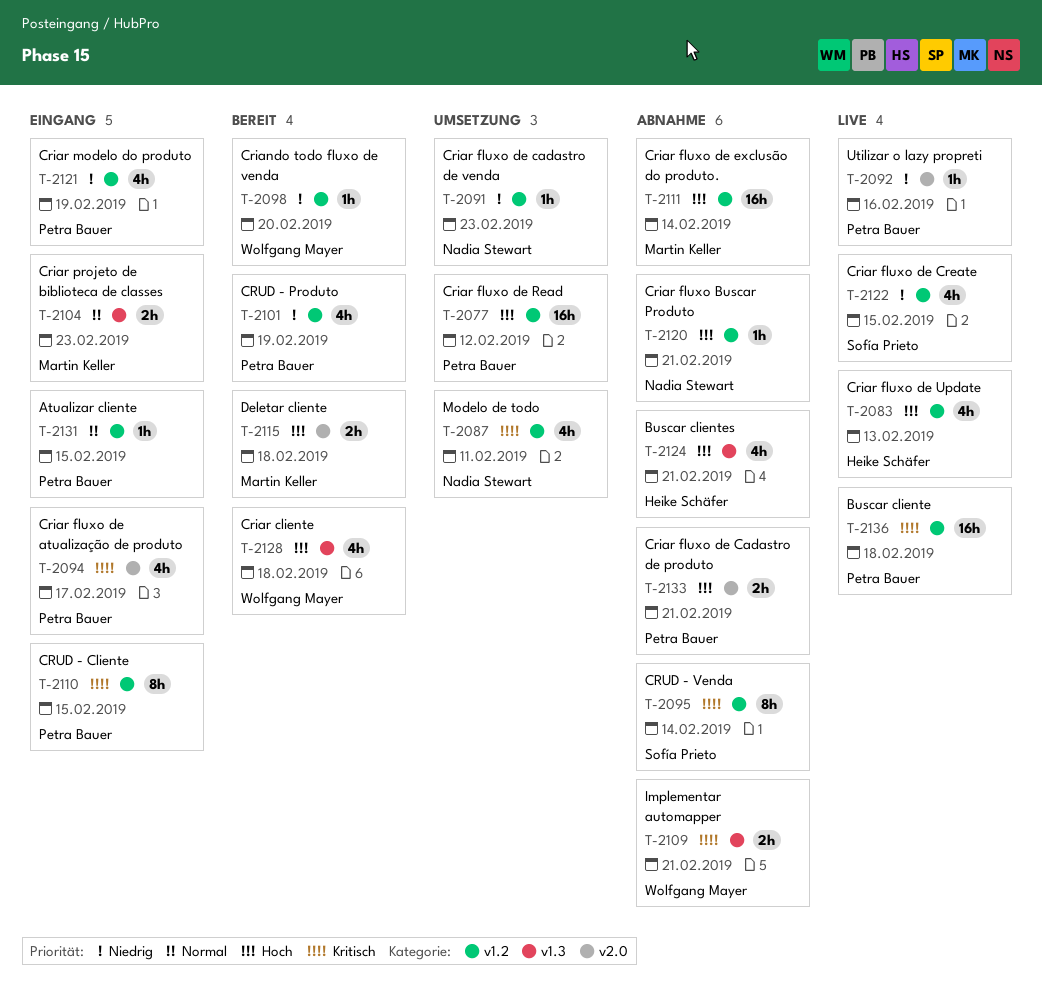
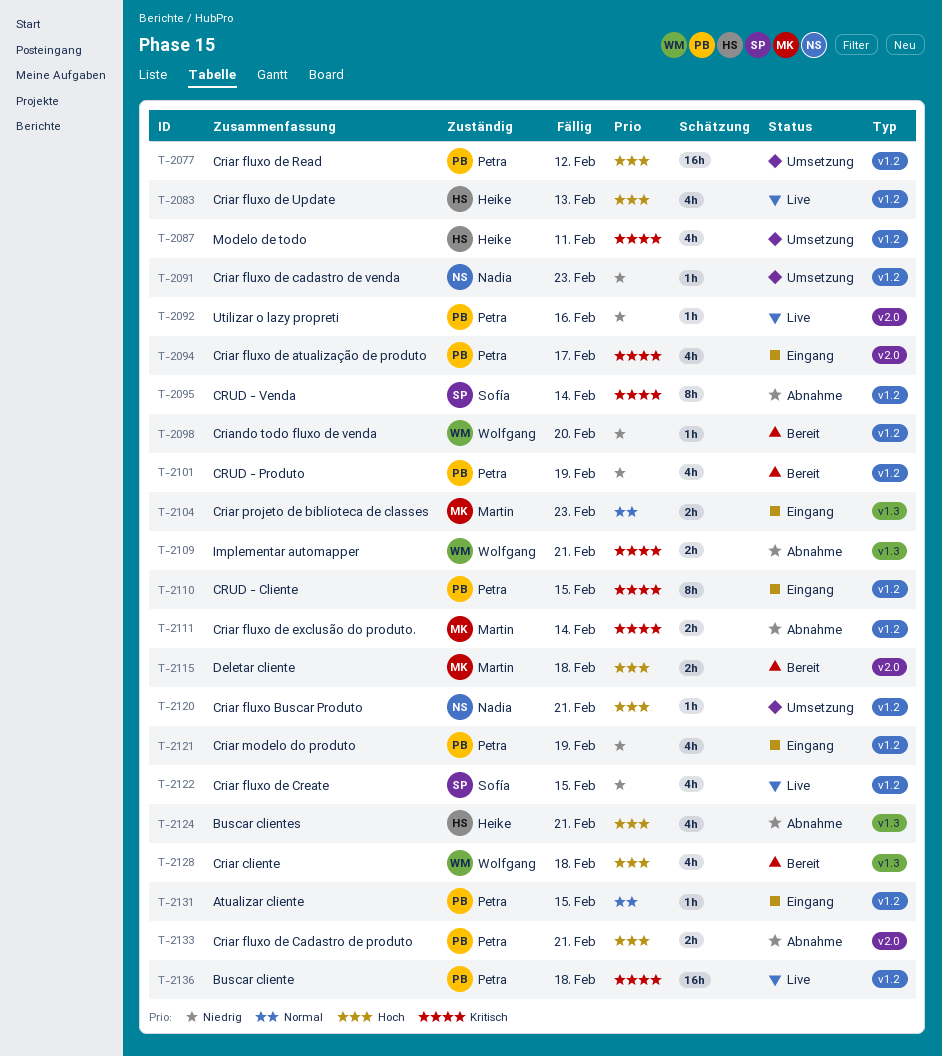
T-2087, owner: Nadia Stewart -> Heike Schäfer
T-2111, priority: Hoch -> Kritisch
T-2111, estimate: 16h -> 2h
T-2120, status: Abnahme -> Umsetzung

